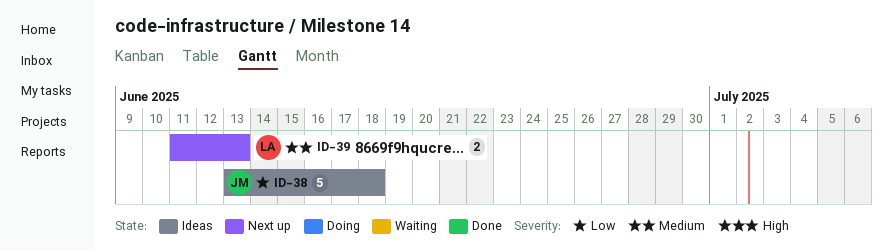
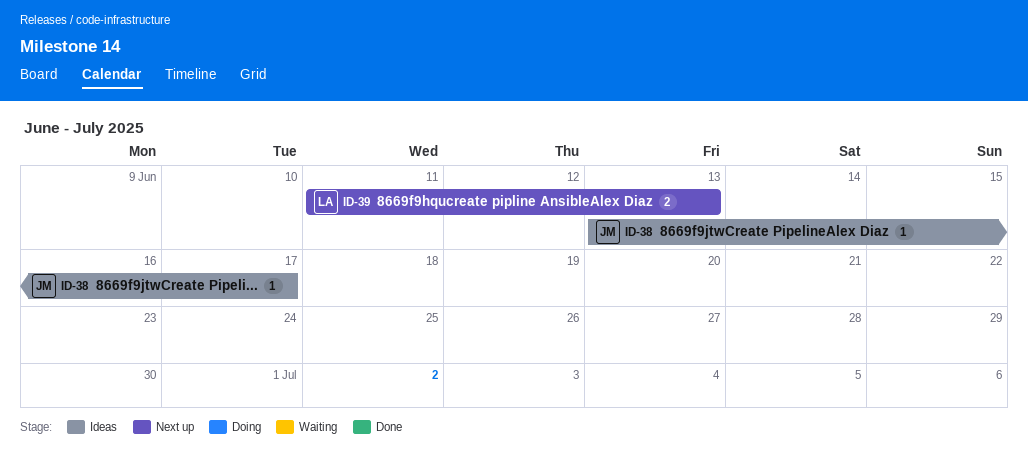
ID-38, estimate: 5 -> 1
ID-38, due: Jun 18 -> Jun 17

